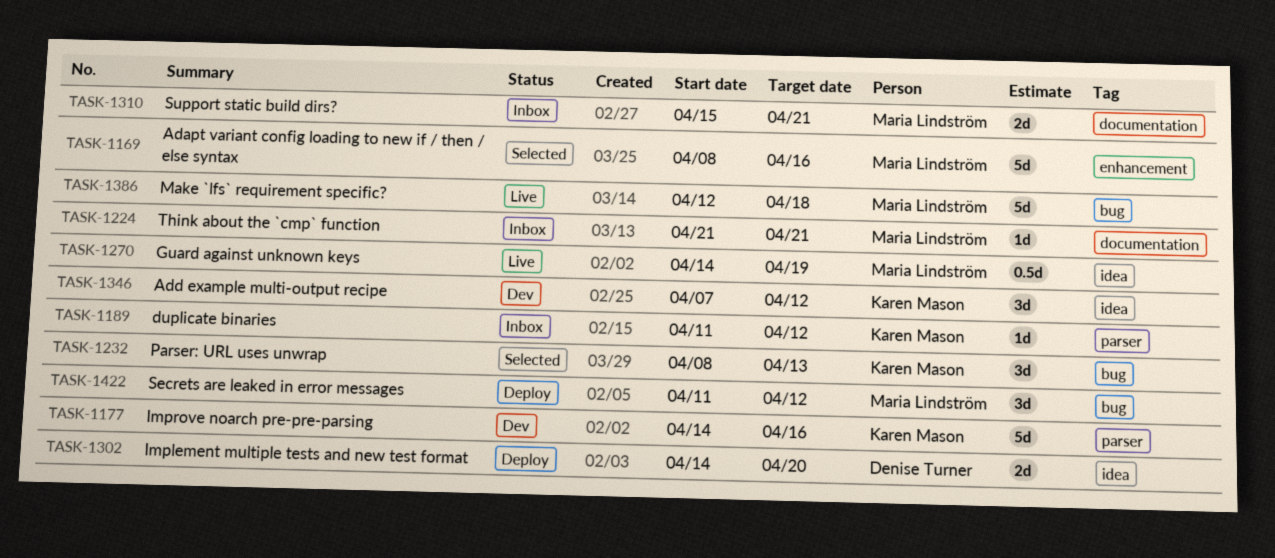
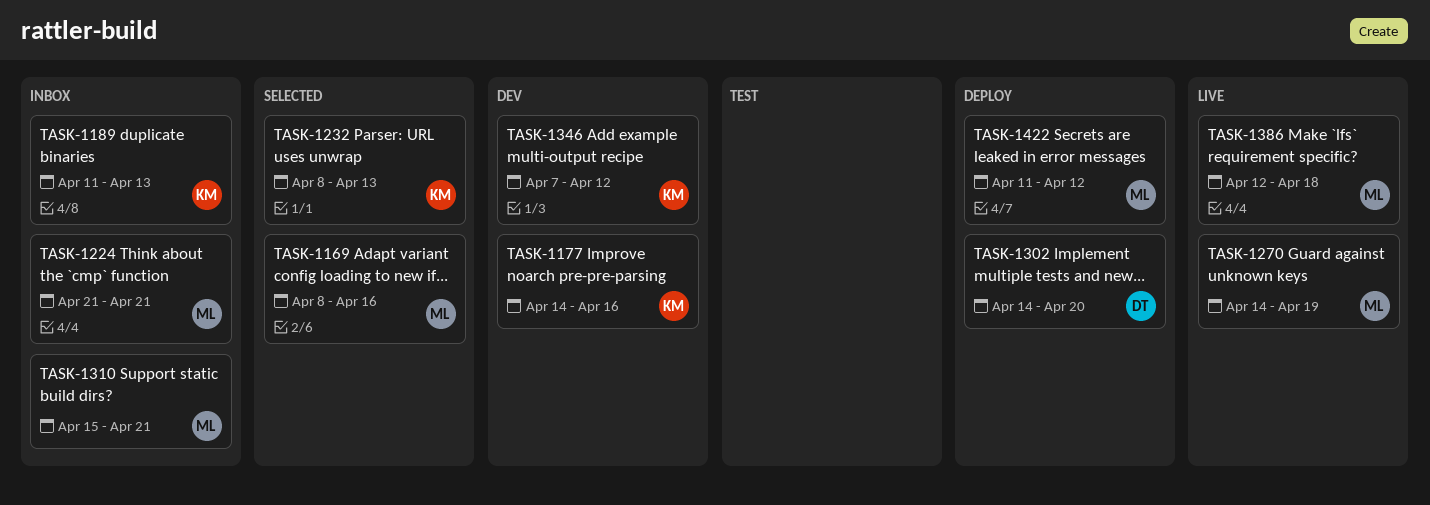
TASK-1189, due: Apr 12 -> Apr 13

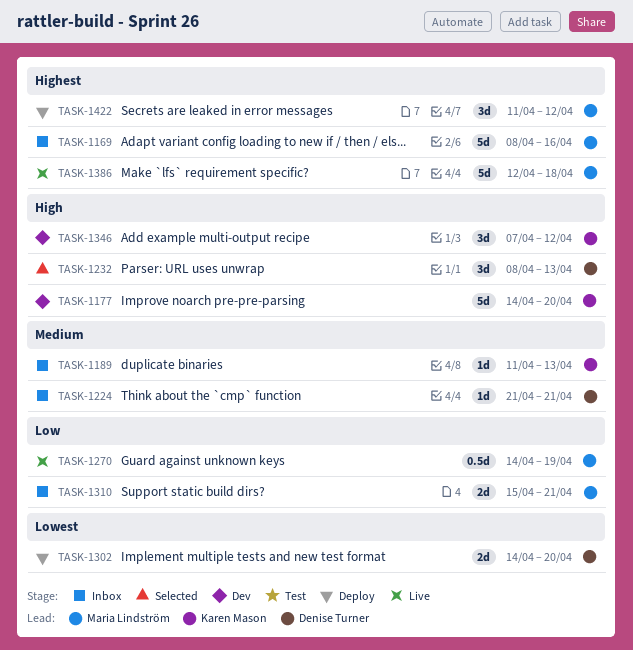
TASK-1169, status: Selected -> Inbox
TASK-1177, due: Apr 16 -> Apr 20
TASK-1224, owner: Maria Lindström -> Denise Turner
TASK-1232, owner: Karen Mason -> Denise Turner

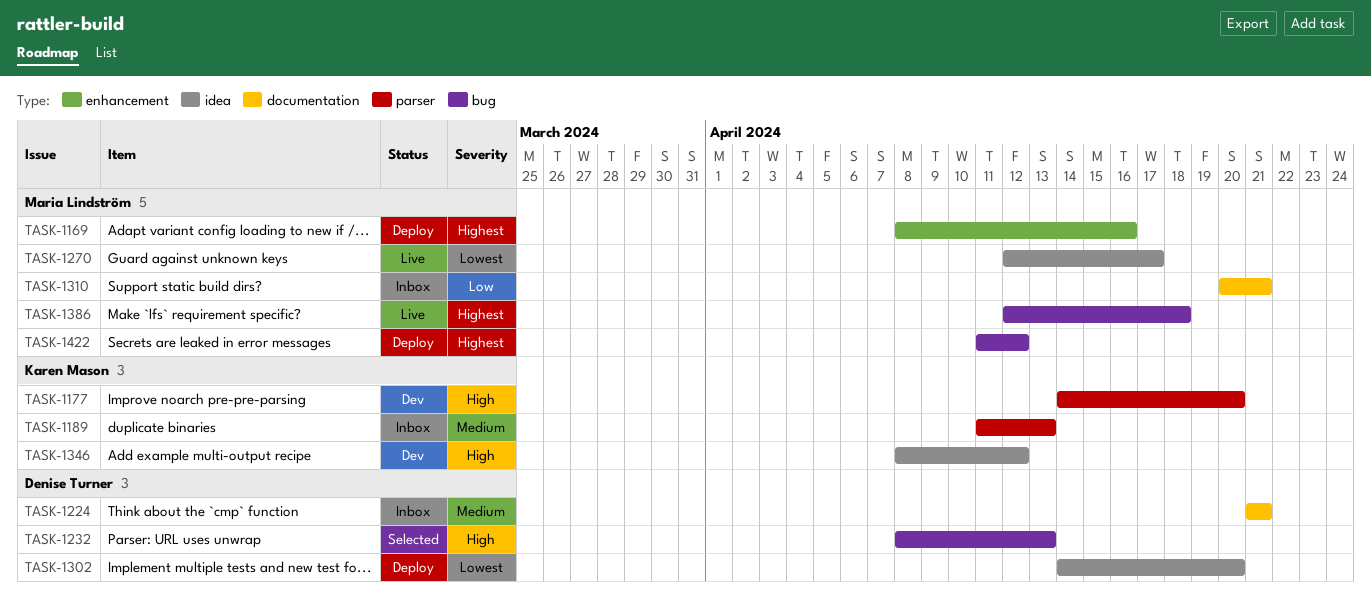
TASK-1169, status: Inbox -> Deploy
TASK-1270, priority: Low -> Lowest
TASK-1270, start: Apr 14 -> Apr 12
TASK-1270, due: Apr 19 -> Apr 17
TASK-1310, start: Apr 15 -> Apr 20
TASK-1346, start: Apr 7 -> Apr 8

